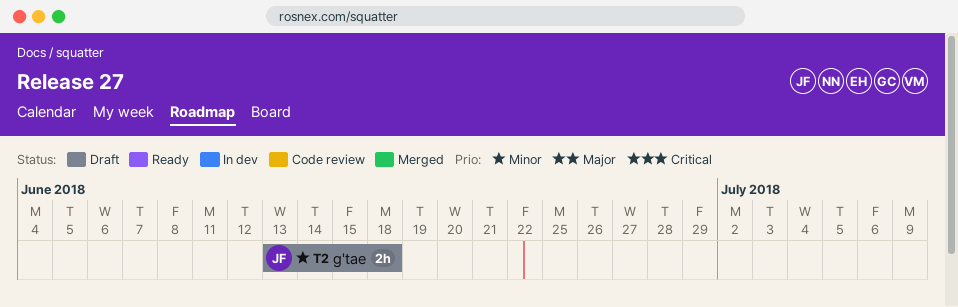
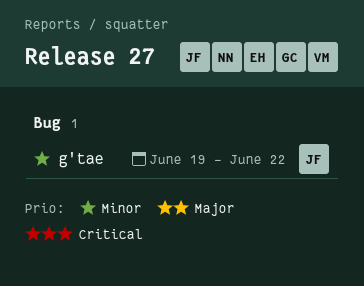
g'tae, start: Jun 13 -> Jun 19
g'tae, due: Jun 18 -> Jun 22

